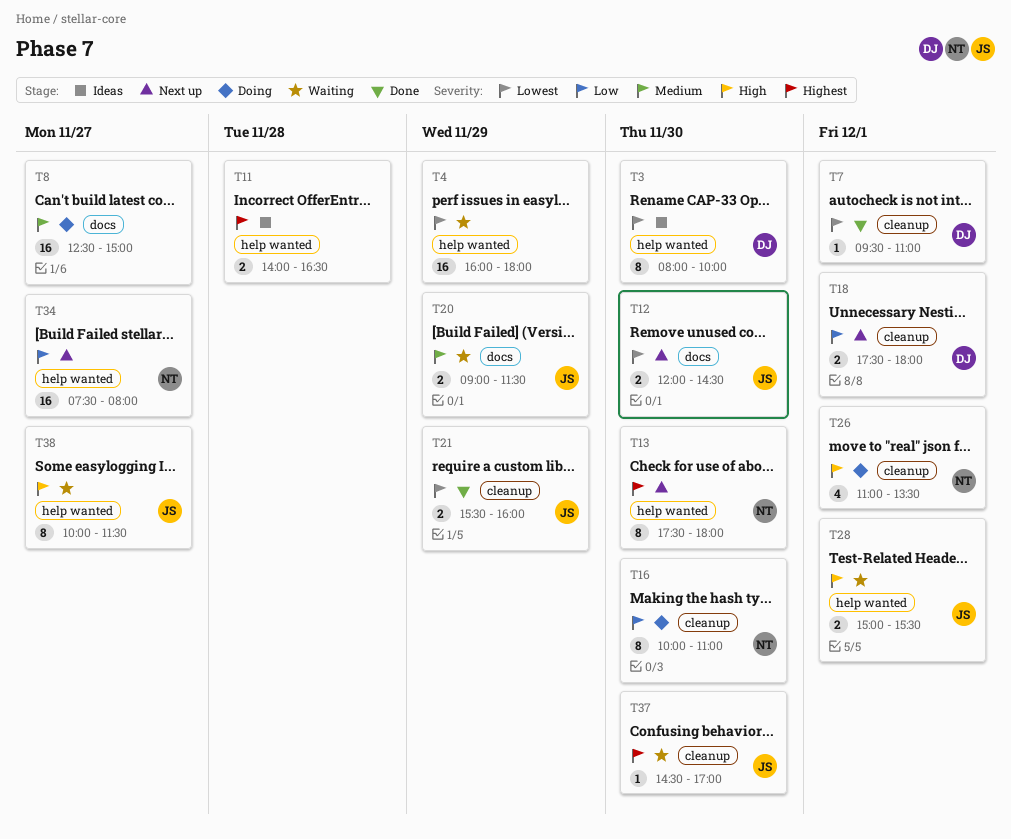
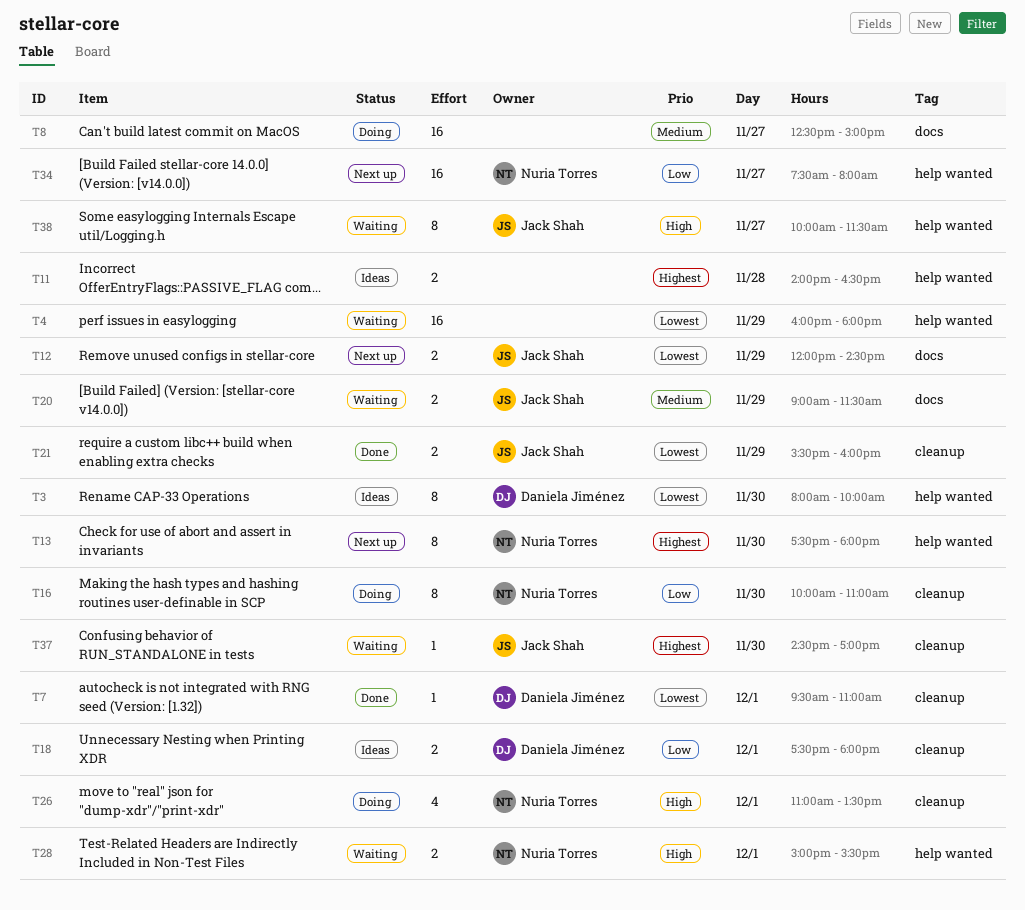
T12, day: Nov 30 -> Nov 29
T18, status: Next up -> Ideas
T28, owner: Jack Shah -> Nuria Torres

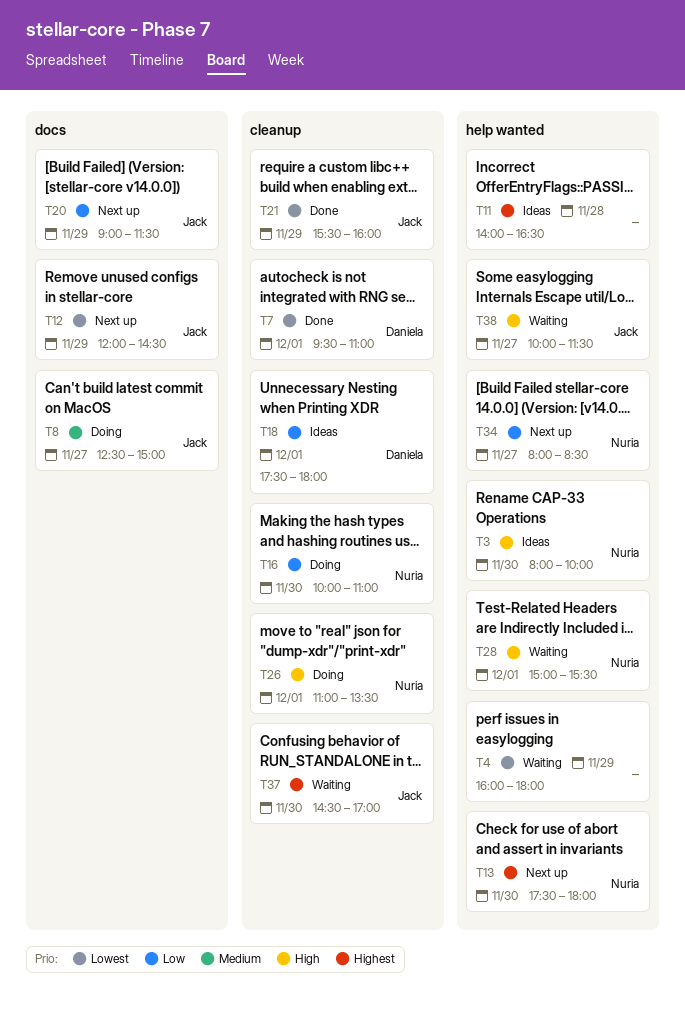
T3, owner: Daniela Jiménez -> Nuria Torres
T3, priority: Lowest -> High
T8, owner: none -> Jack Shah
T20, status: Waiting -> Next up
T20, priority: Medium -> Low
T34, begins: 07:30 -> 08:00
T34, ends: 08:00 -> 08:30

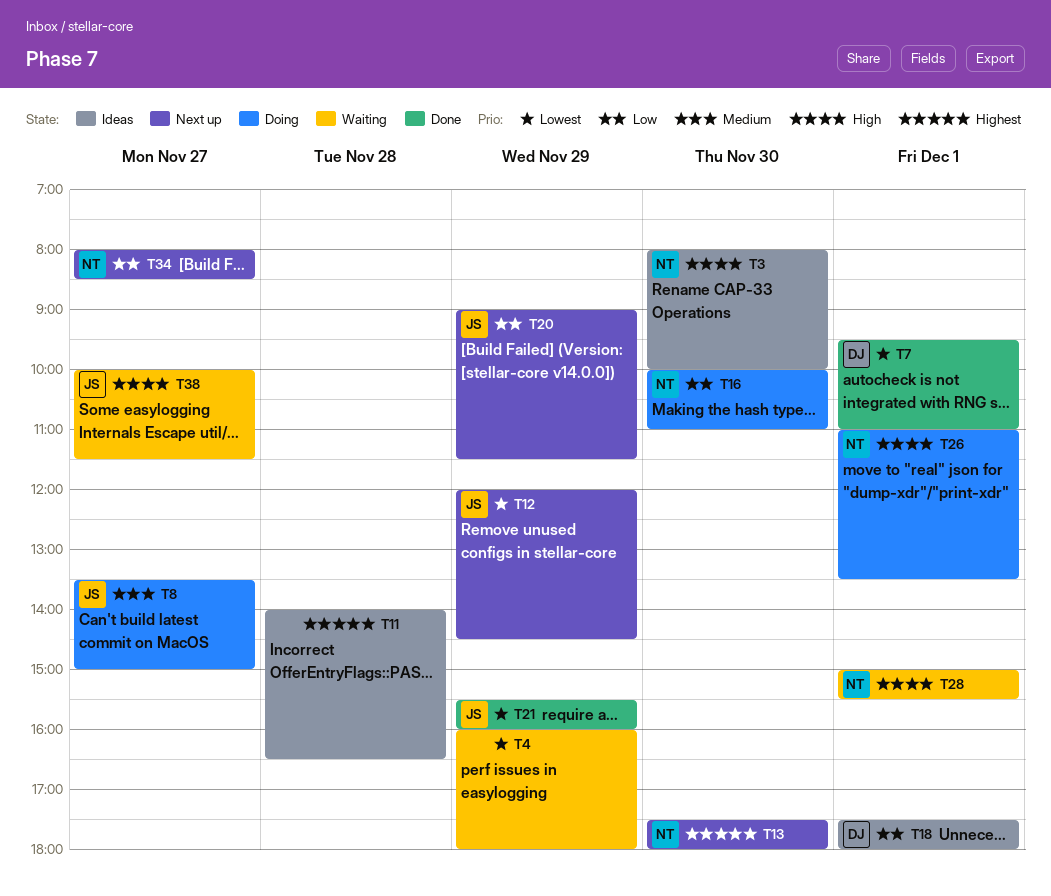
T8, begins: 12:30 -> 13:30
T37: present -> none

